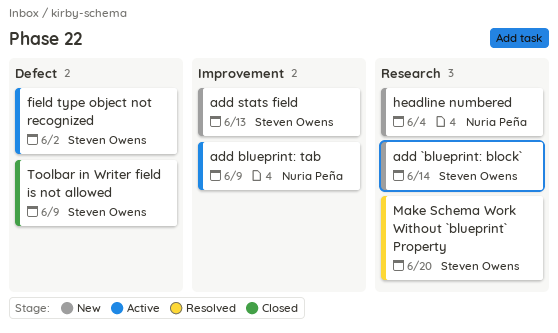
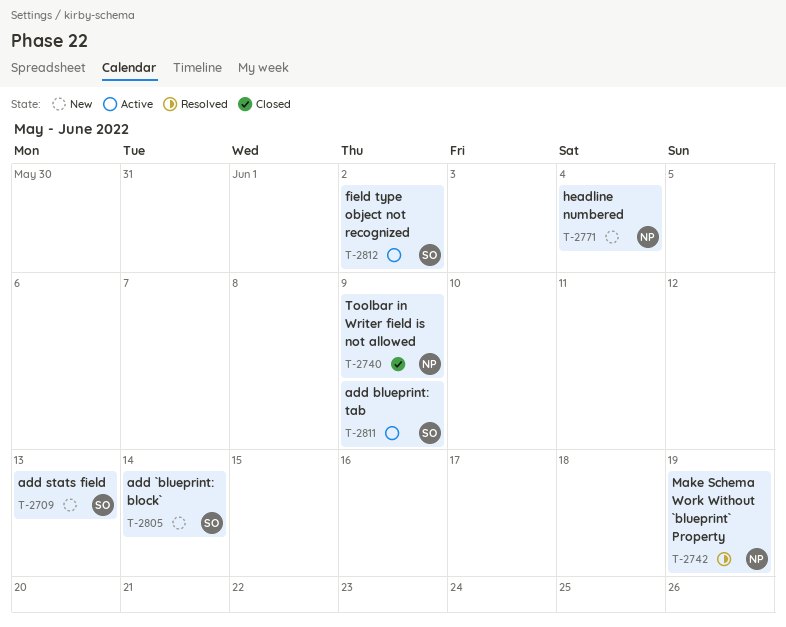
add blueprint: tab, owner: Nuria Peña -> Steven Owens
Make Schema Work Without `blueprint` Property, owner: Steven Owens -> Nuria Peña
Make Schema Work Without `blueprint` Property, due: Jun 20 -> Jun 19
Toolbar in Writer field is not allowed, owner: Steven Owens -> Nuria Peña

